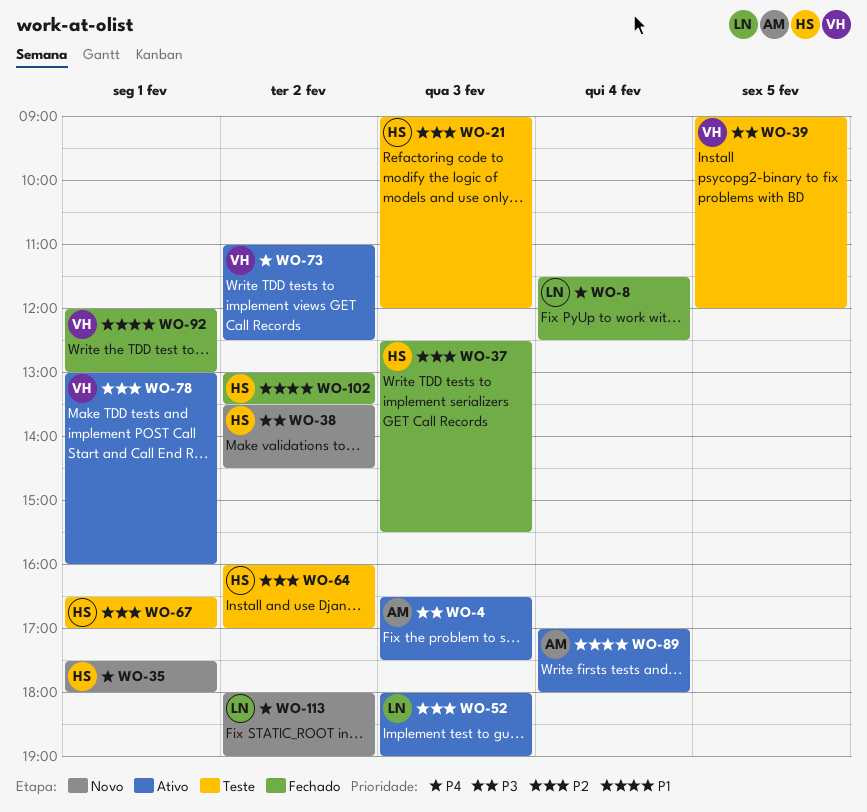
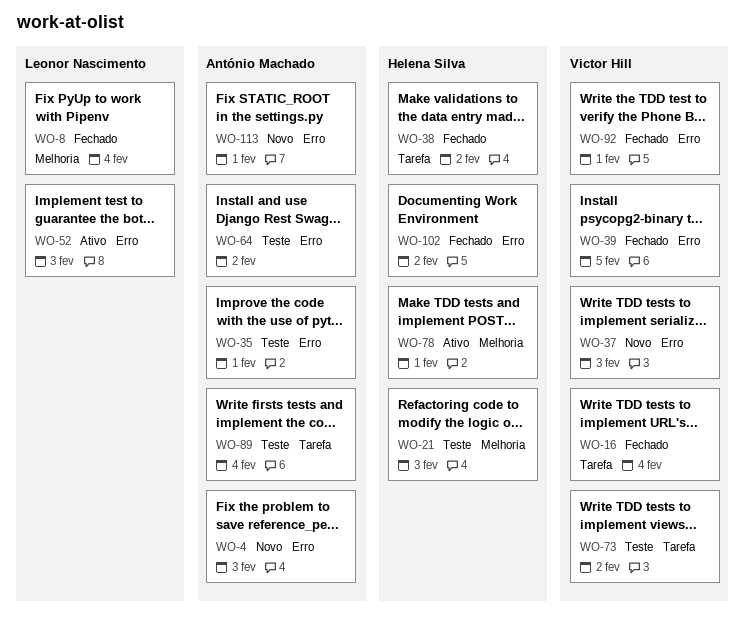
WO-4, status: Ativo -> Novo
WO-16: none -> present
WO-35, status: Novo -> Teste
WO-35, owner: Helena Silva -> António Machado
WO-37, status: Fechado -> Novo
WO-37, owner: Helena Silva -> Victor Hill
WO-38, status: Novo -> Fechado
WO-39, status: Teste -> Fechado
WO-64, owner: Helena Silva -> António Machado
WO-67: present -> none
WO-73, status: Ativo -> Teste
WO-78, owner: Victor Hill -> Helena Silva
WO-89, status: Ativo -> Teste
WO-113, owner: Leonor Nascimento -> António Machado
WO-113, day: Feb 2 -> Feb 1

